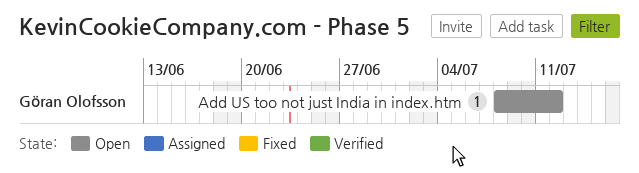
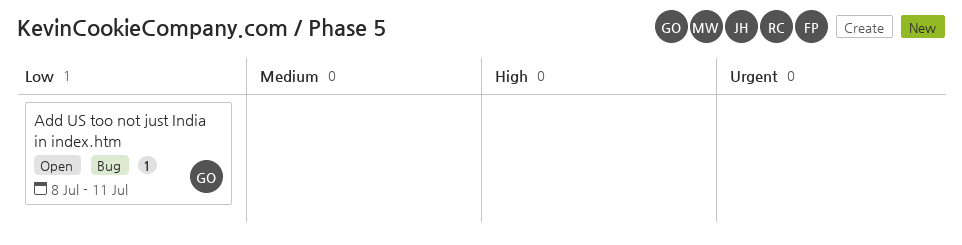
Add US too not just India in index.htm, due: Jul 12 -> Jul 11

